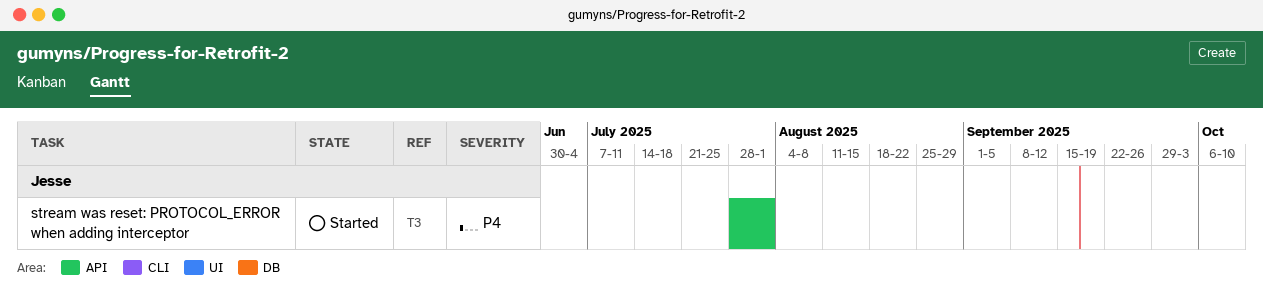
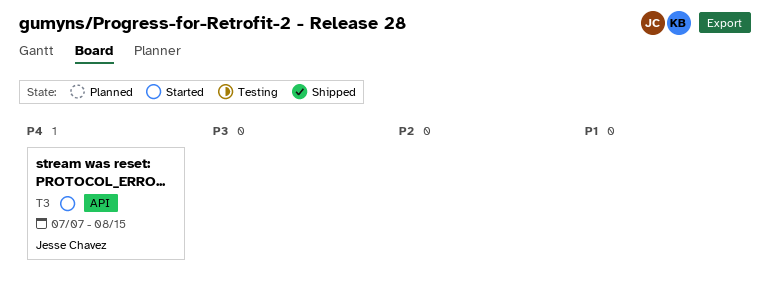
T3, start: Jul 28 -> Jul 7
T3, due: Aug 1 -> Aug 15

